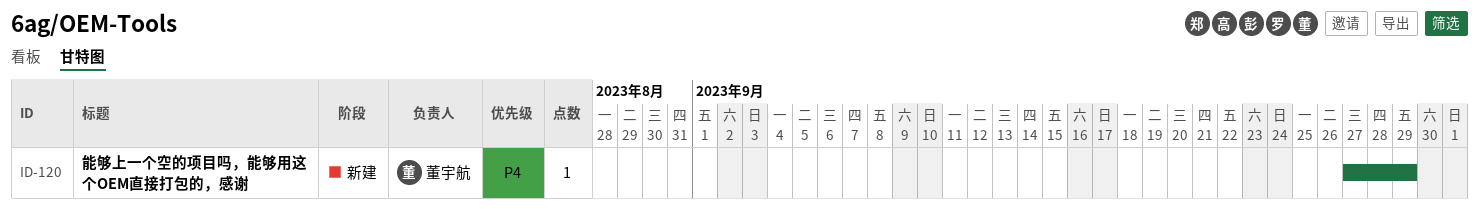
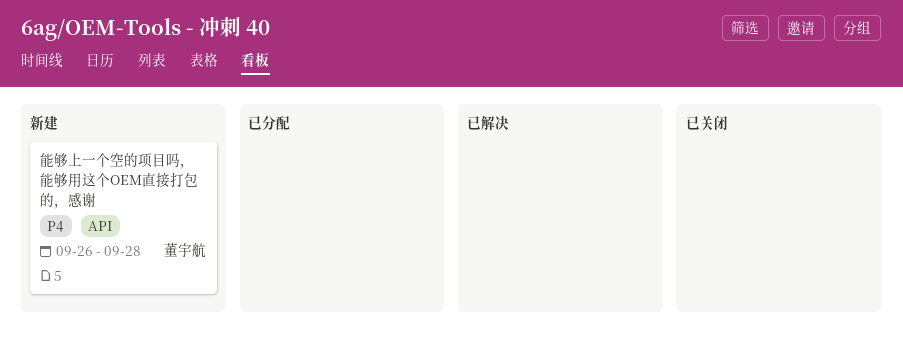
能够上一个空的项目吗，能够用这个OEM直接打包的，感谢, start: Sep 27 -> Sep 26
能够上一个空的项目吗，能够用这个OEM直接打包的，感谢, due: Sep 29 -> Sep 28

